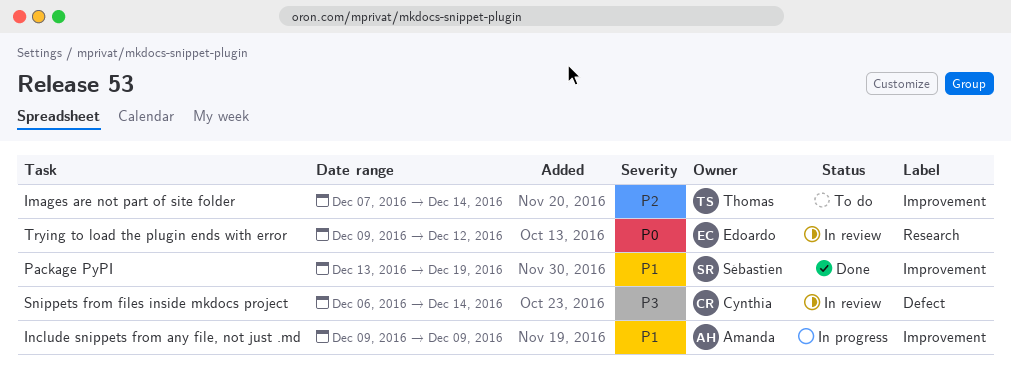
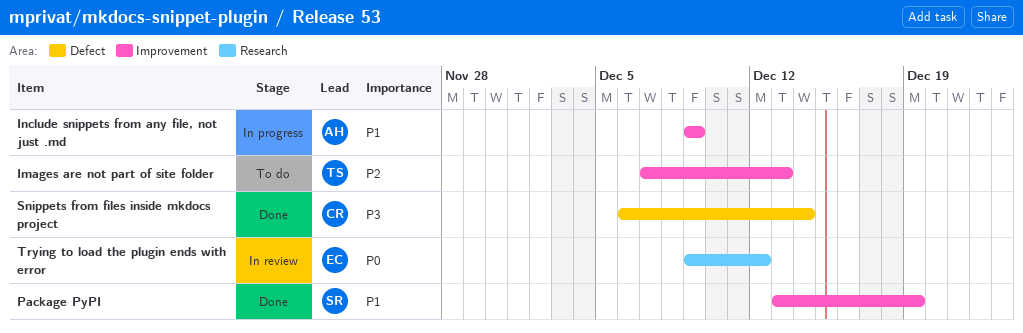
Images are not part of site folder, due: Dec 14 -> Dec 13
Snippets from files inside mkdocs project, status: In review -> Done

